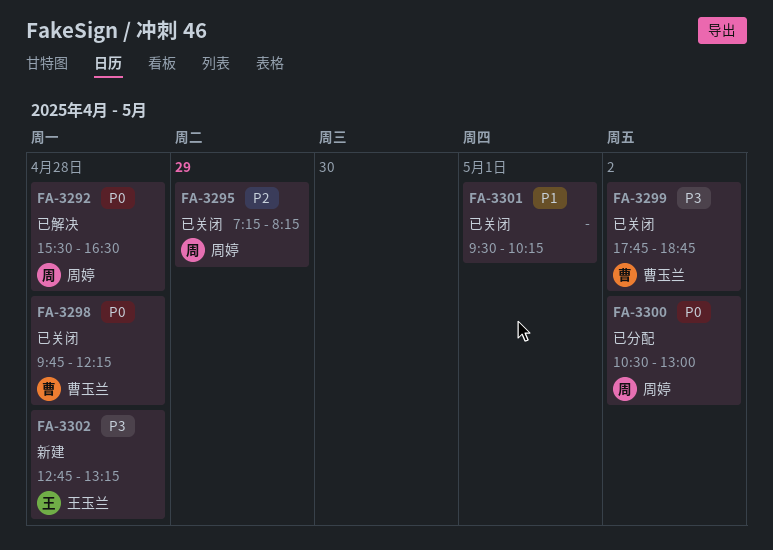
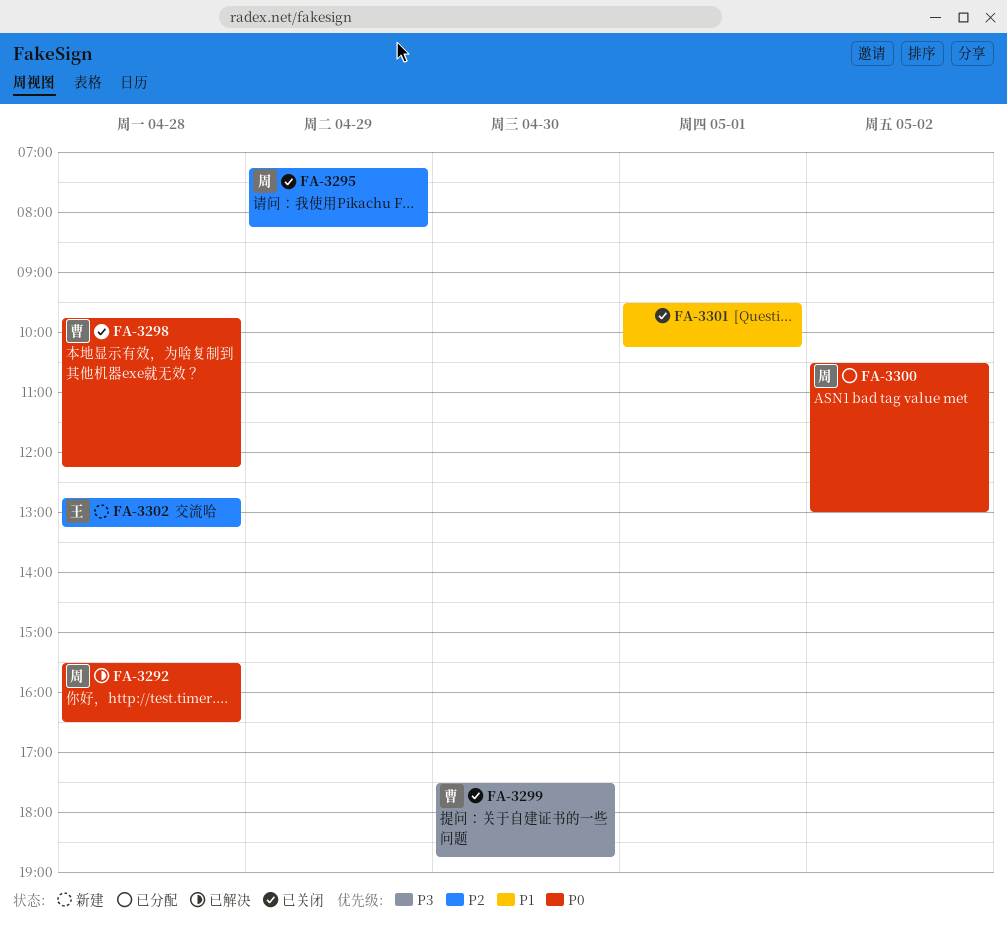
FA-3299, day: May 2 -> Apr 30
FA-3299, begins: 17:45 -> 17:30
FA-3302, priority: P3 -> P2

